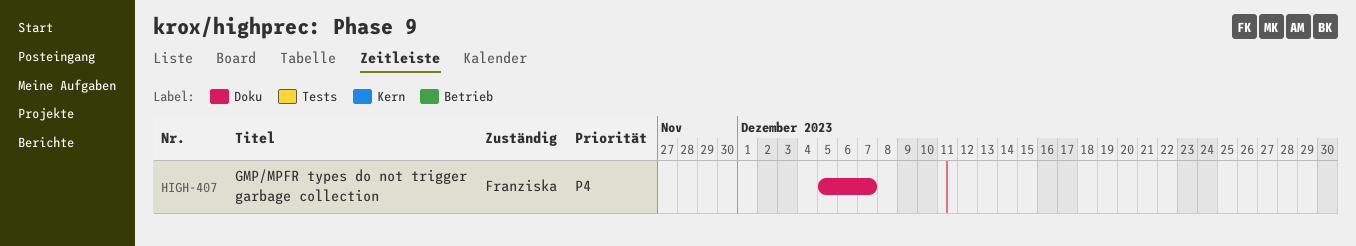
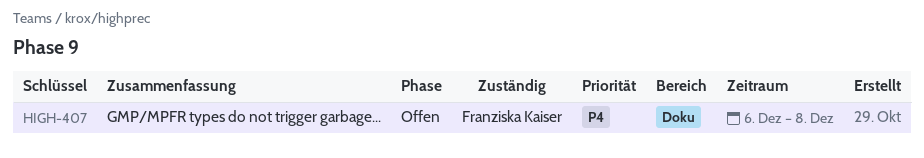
HIGH-407, start: Dec 5 -> Dec 6
HIGH-407, due: Dec 7 -> Dec 8

